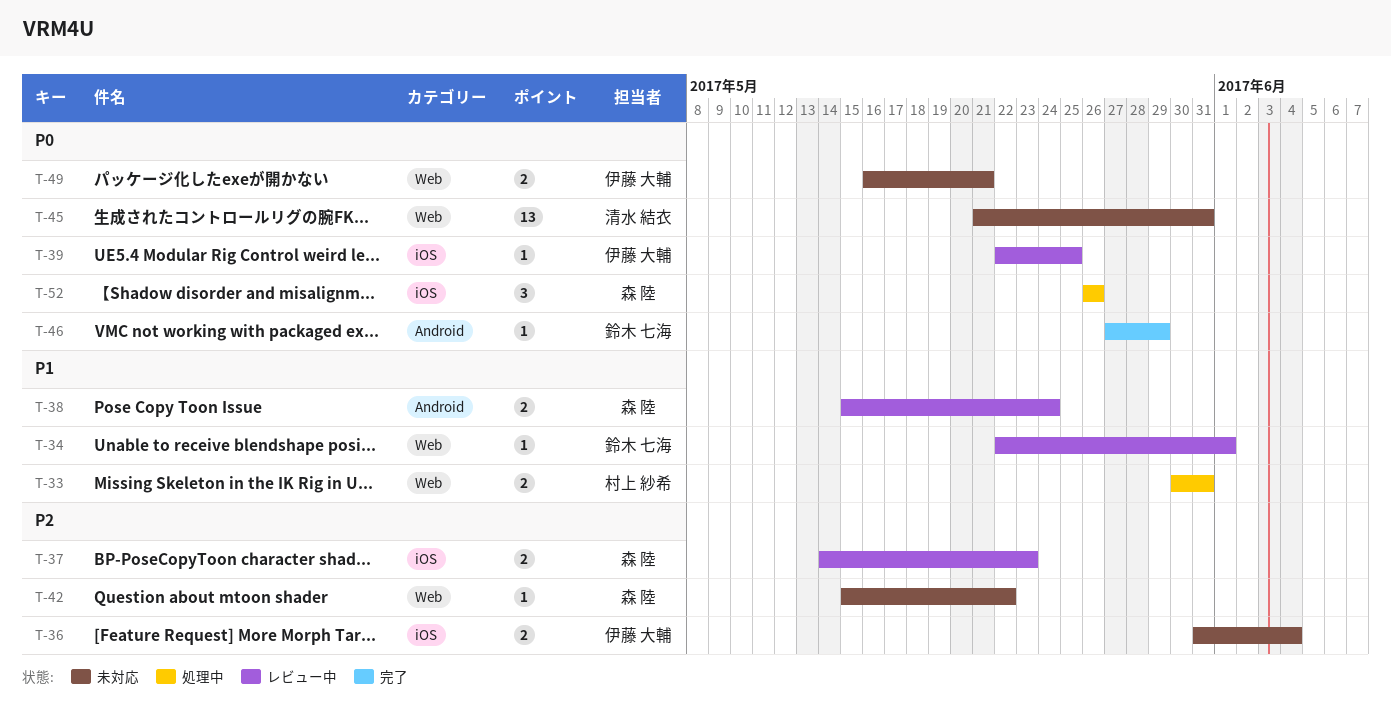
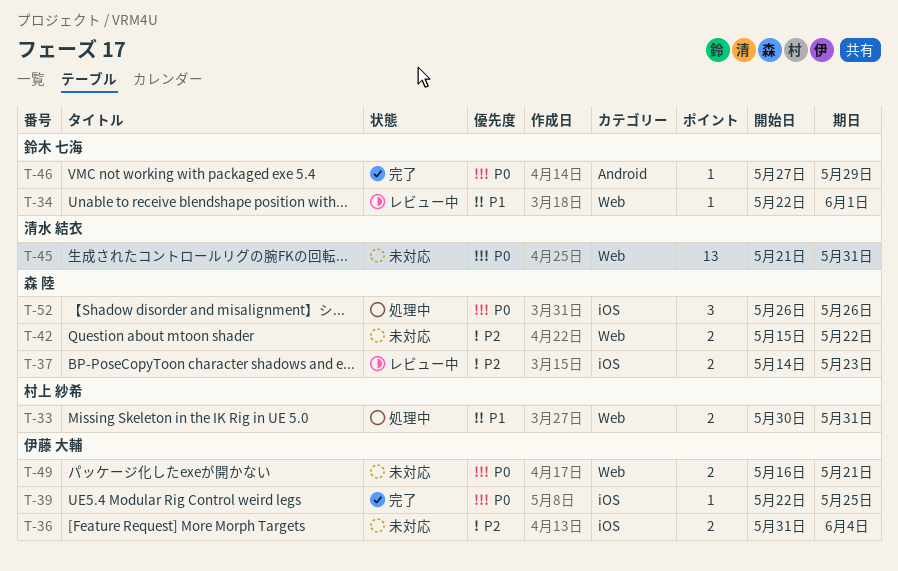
T-38: present -> none
T-39, status: レビュー中 -> 完了
T-42, estimate: 1 -> 2

